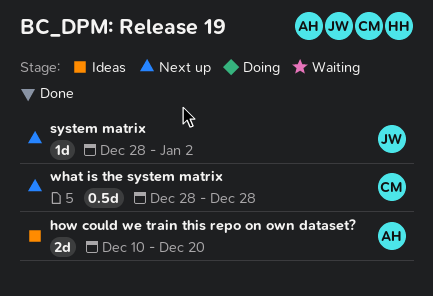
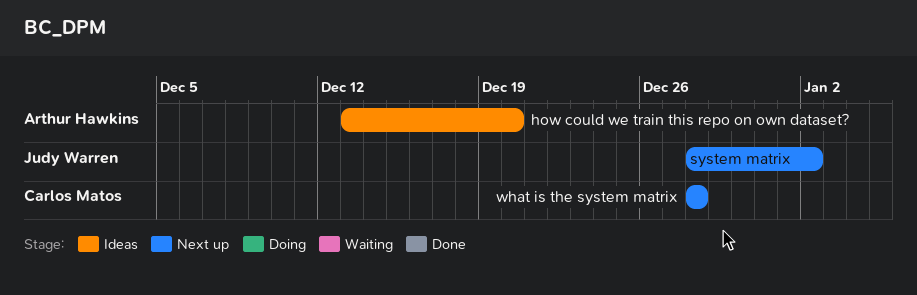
how could we train this repo on own dataset?, start: Dec 10 -> Dec 13

